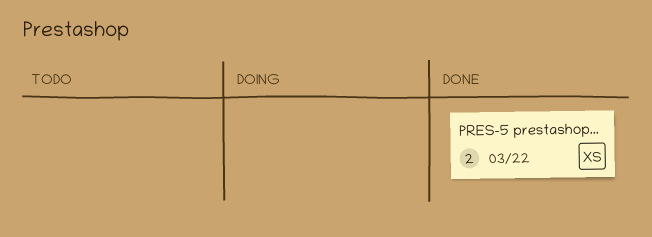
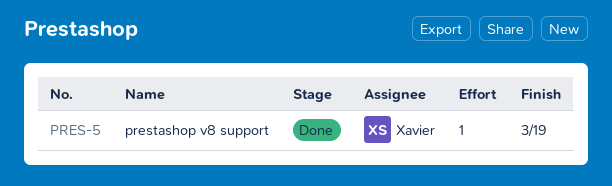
PRES-5, estimate: 2 -> 1
PRES-5, due: Mar 22 -> Mar 19

